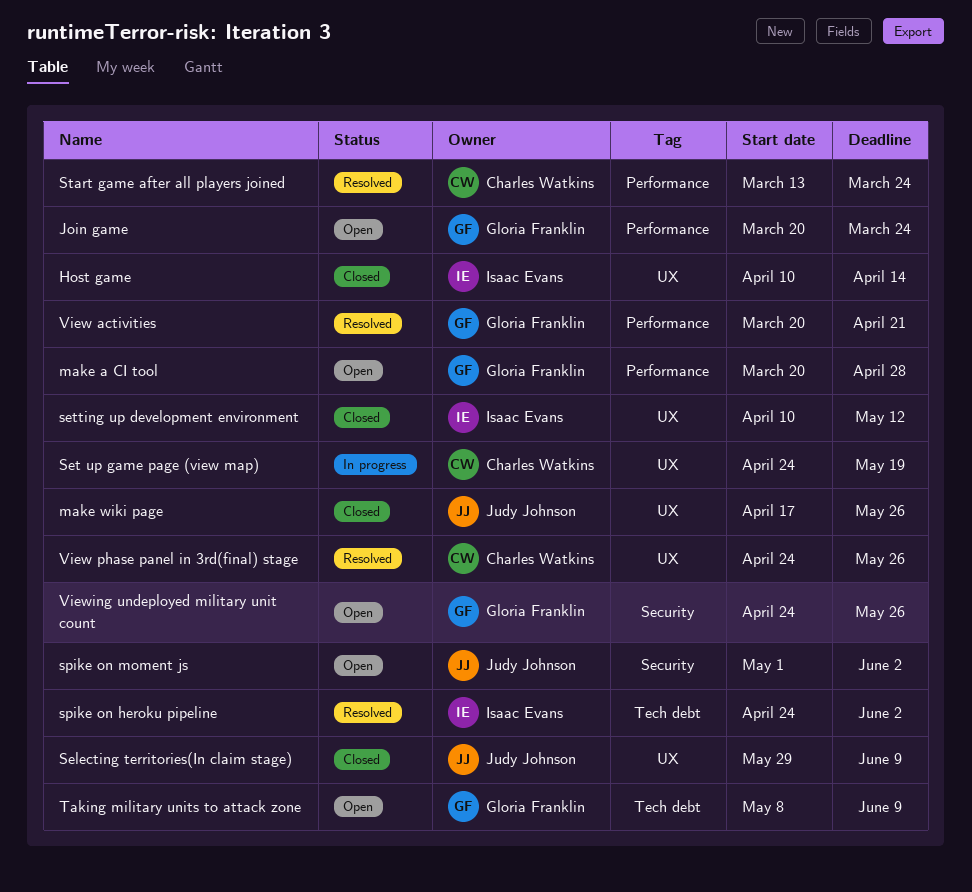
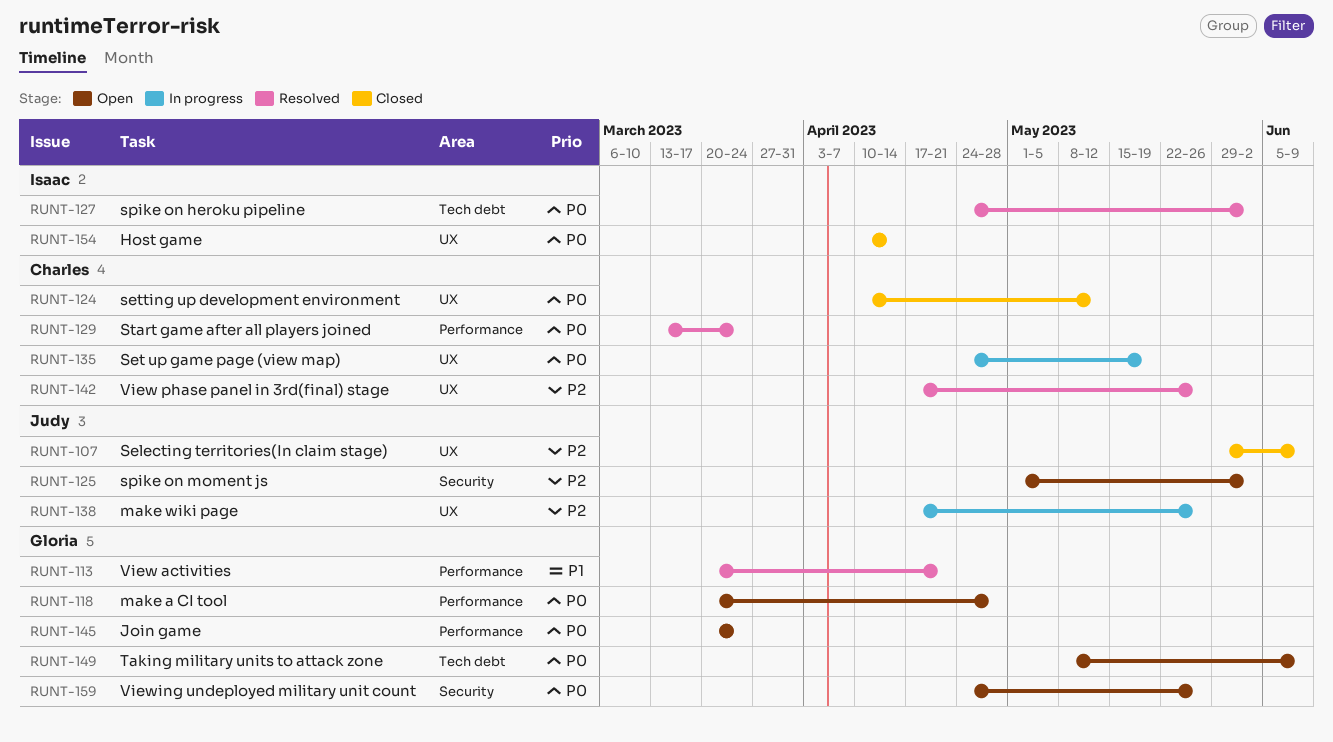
make wiki page, status: Closed -> In progress
setting up development environment, owner: Isaac Evans -> Charles Watkins
View phase panel in 3rd(final) stage, start: Apr 24 -> Apr 17

